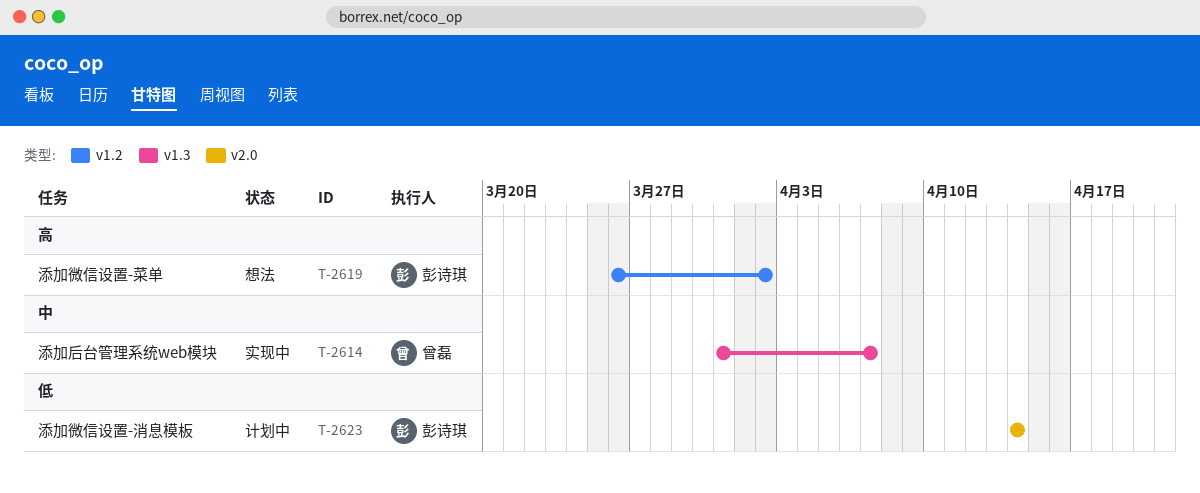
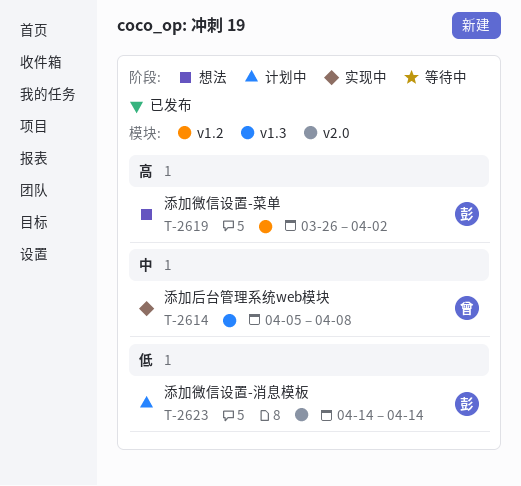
T-2614, start: Mar 31 -> Apr 5
T-2614, due: Apr 7 -> Apr 8

